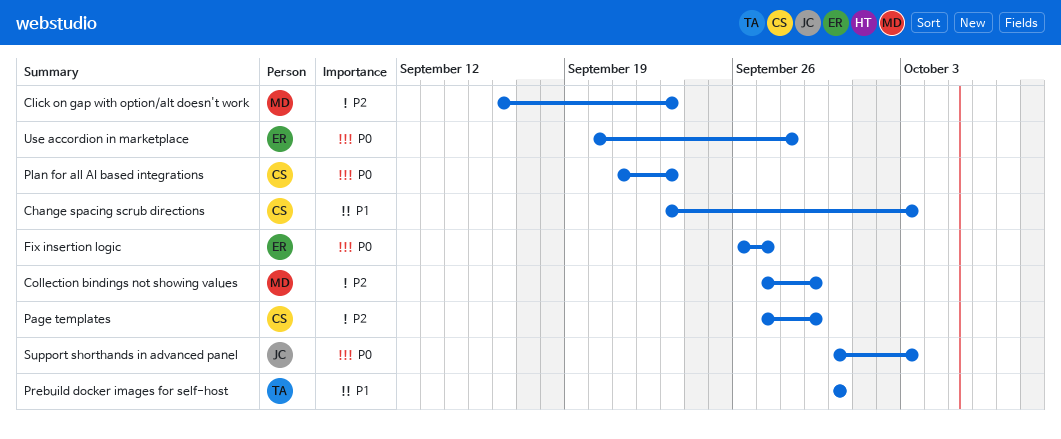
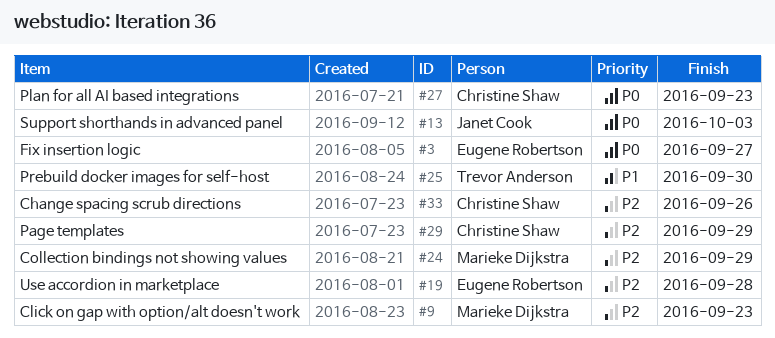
Change spacing scrub directions, priority: P1 -> P2
Change spacing scrub directions, due: Oct 3 -> Sep 26
Use accordion in marketplace, priority: P0 -> P2

